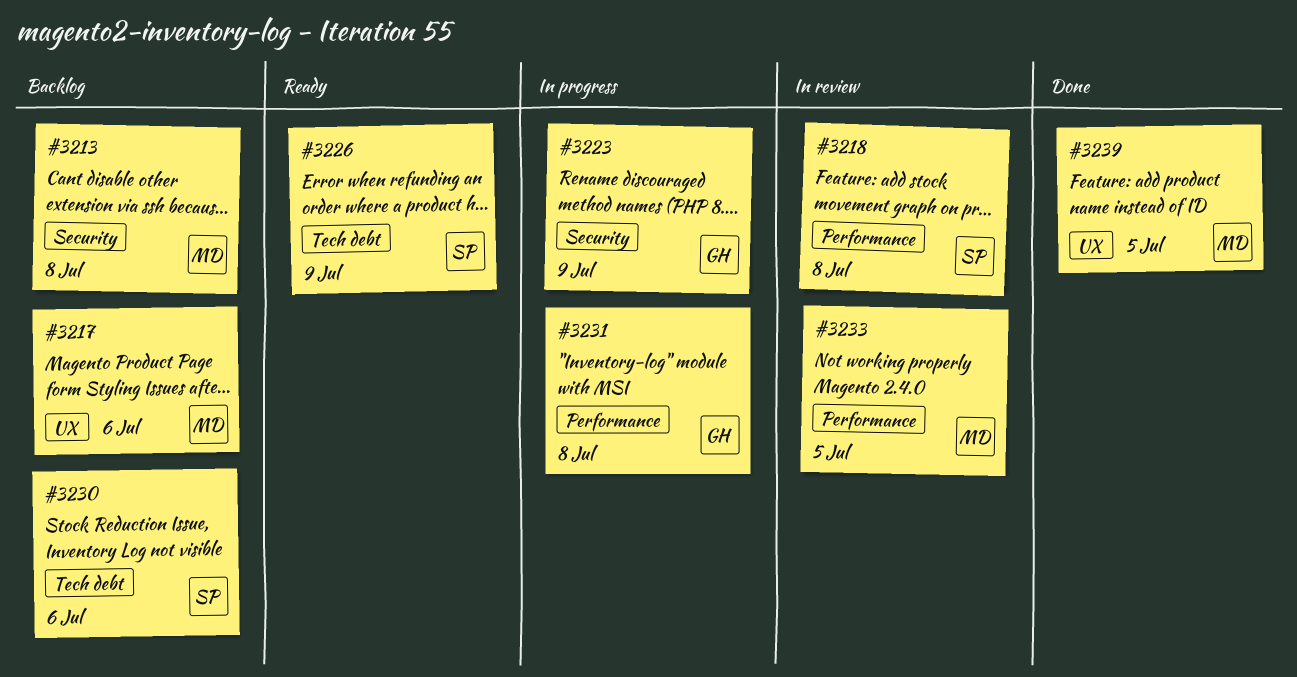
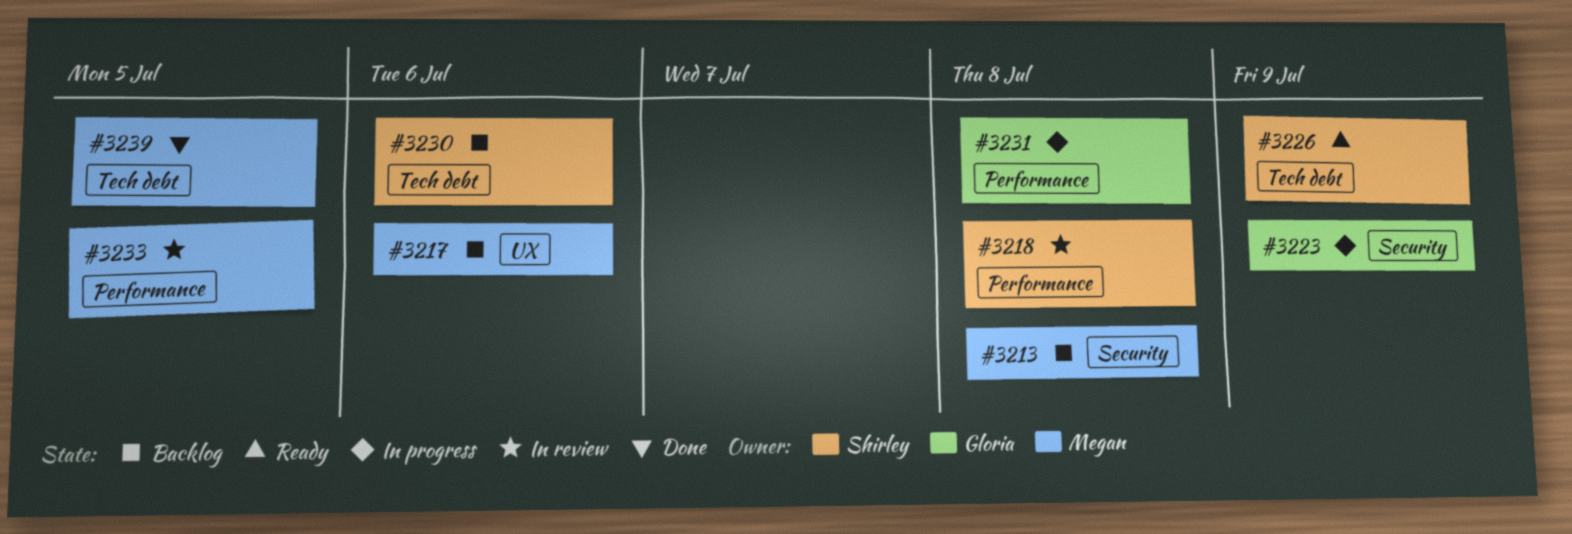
#3239, label: UX -> Tech debt

